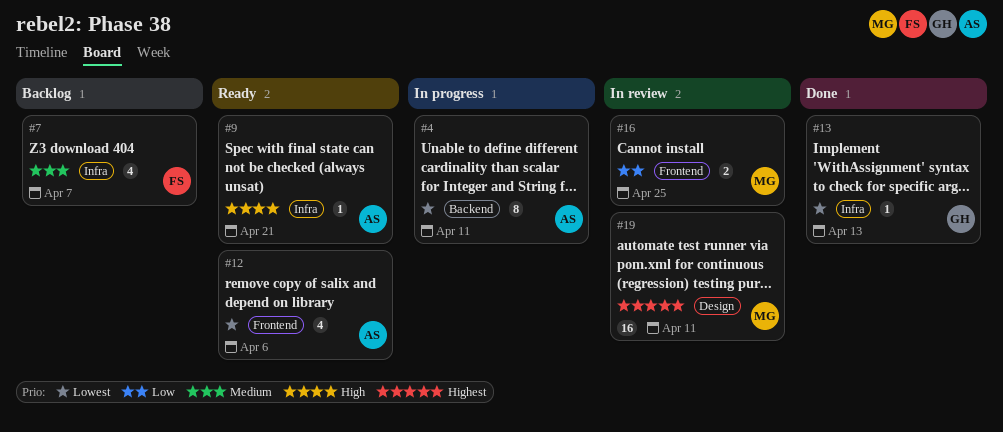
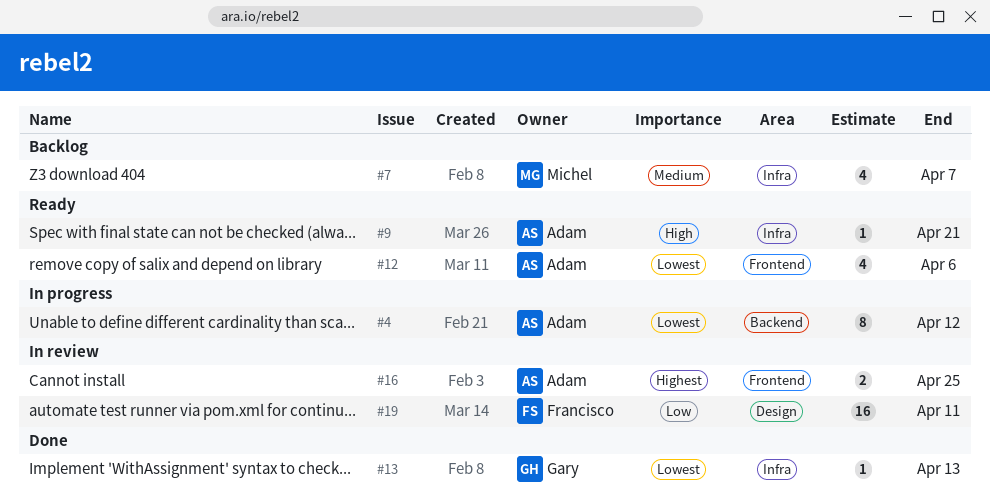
#4, due: Apr 11 -> Apr 12
#7, owner: Francisco -> Michel
#16, owner: Michel -> Adam
#16, priority: Low -> Highest
#19, owner: Michel -> Francisco
#19, priority: Highest -> Low

